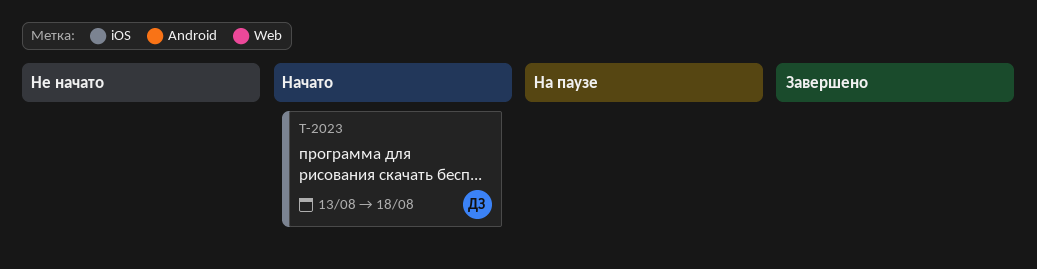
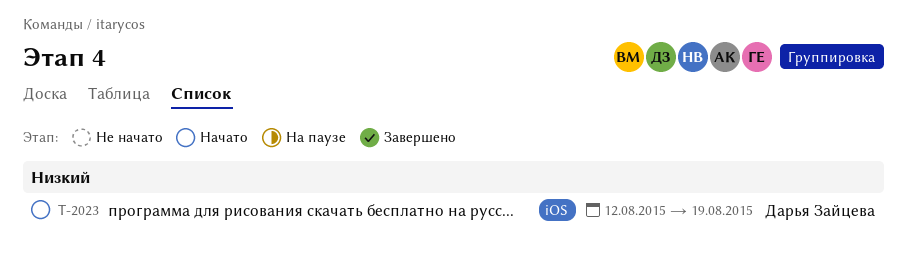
T-2023, start: Aug 13 -> Aug 12
T-2023, due: Aug 18 -> Aug 19

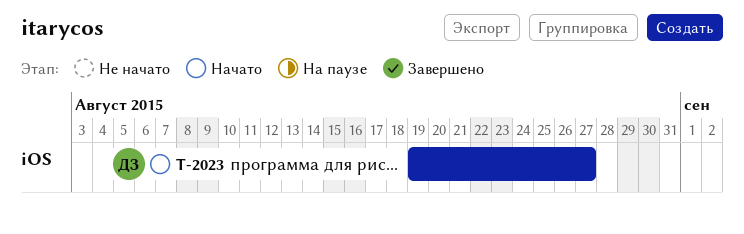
T-2023, start: Aug 12 -> Aug 19
T-2023, due: Aug 19 -> Aug 27

